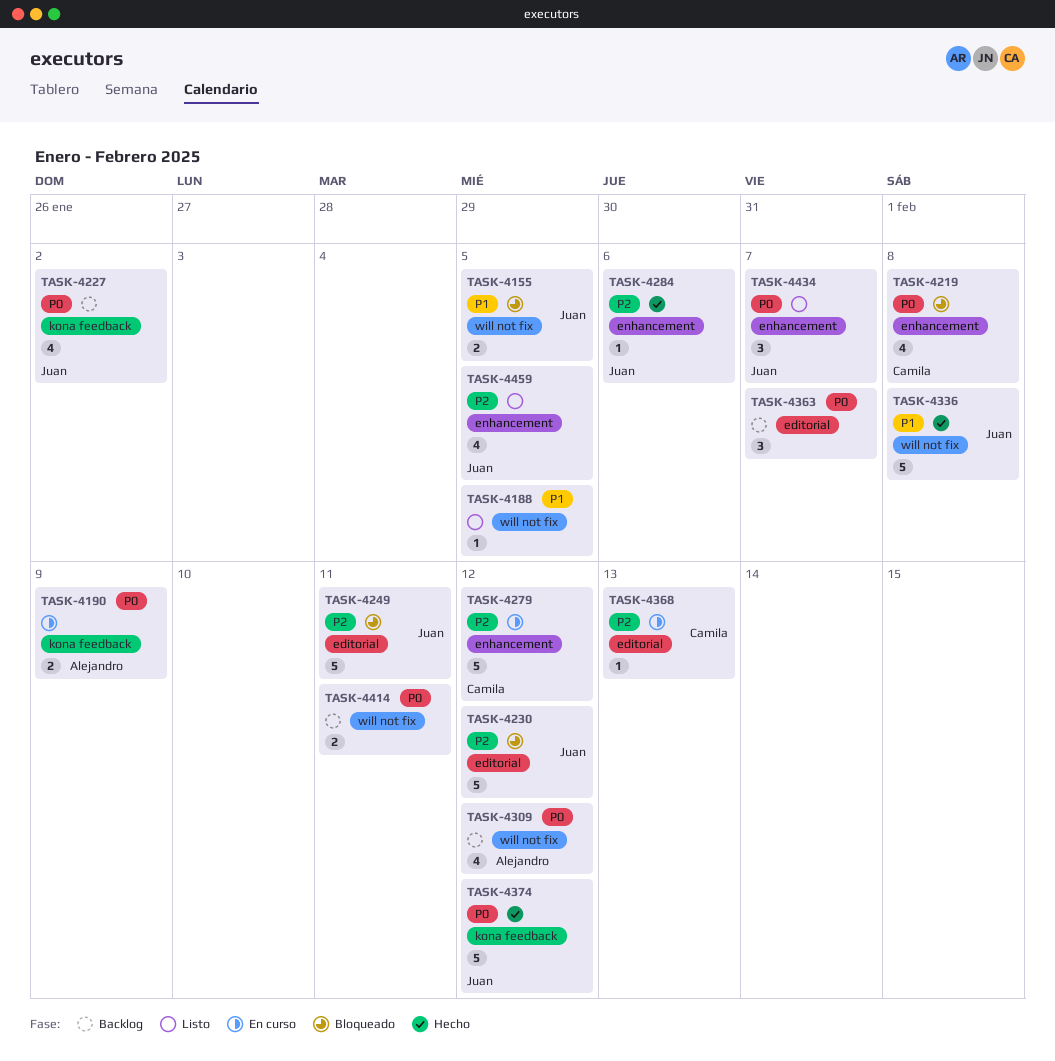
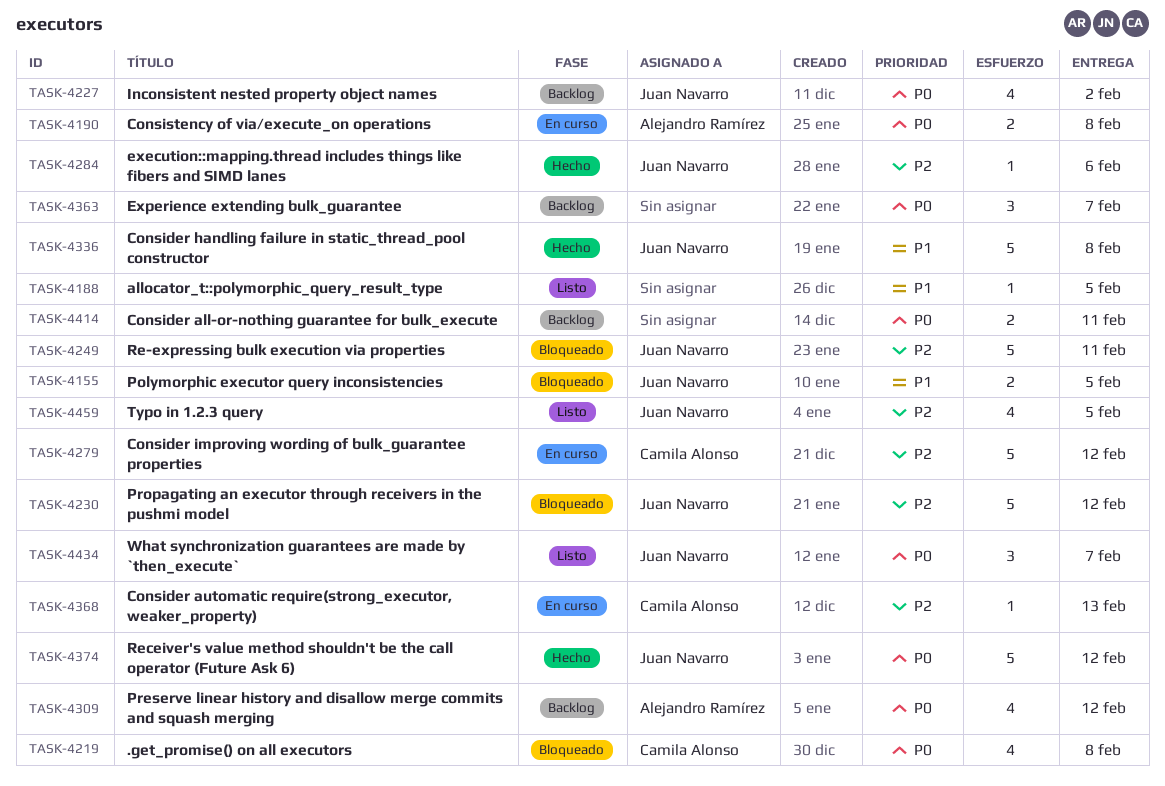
TASK-4190, due: Feb 9 -> Feb 8

